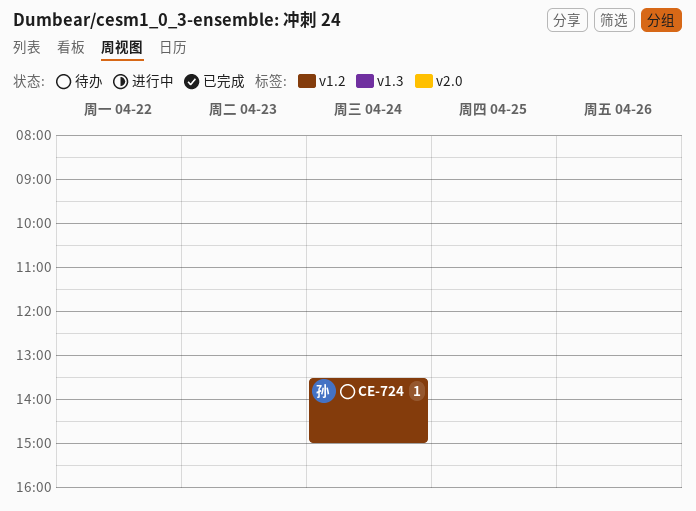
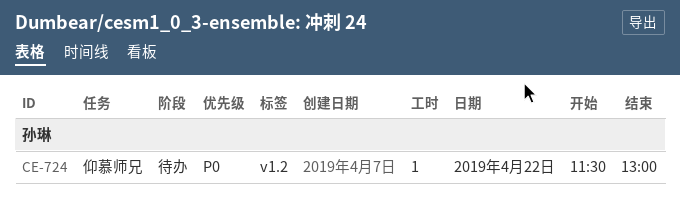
CE-724, day: Apr 24 -> Apr 22
CE-724, begins: 13:30 -> 11:30
CE-724, ends: 15:00 -> 13:00

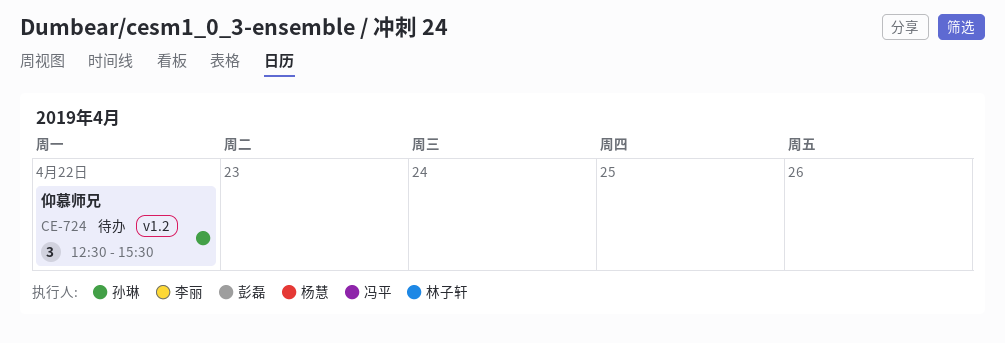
CE-724, estimate: 1 -> 3
CE-724, begins: 11:30 -> 12:30
CE-724, ends: 13:00 -> 15:30

